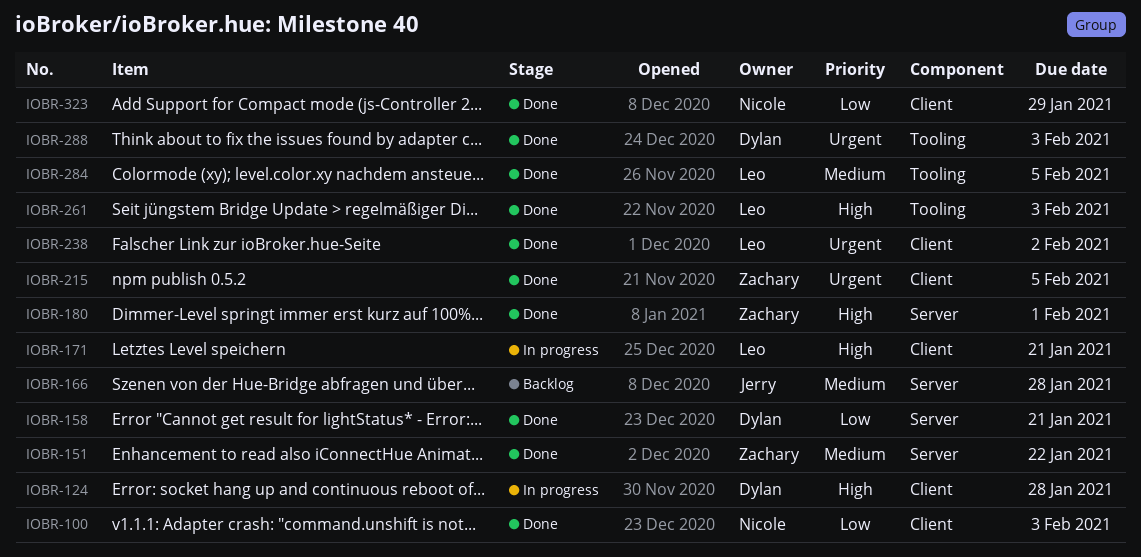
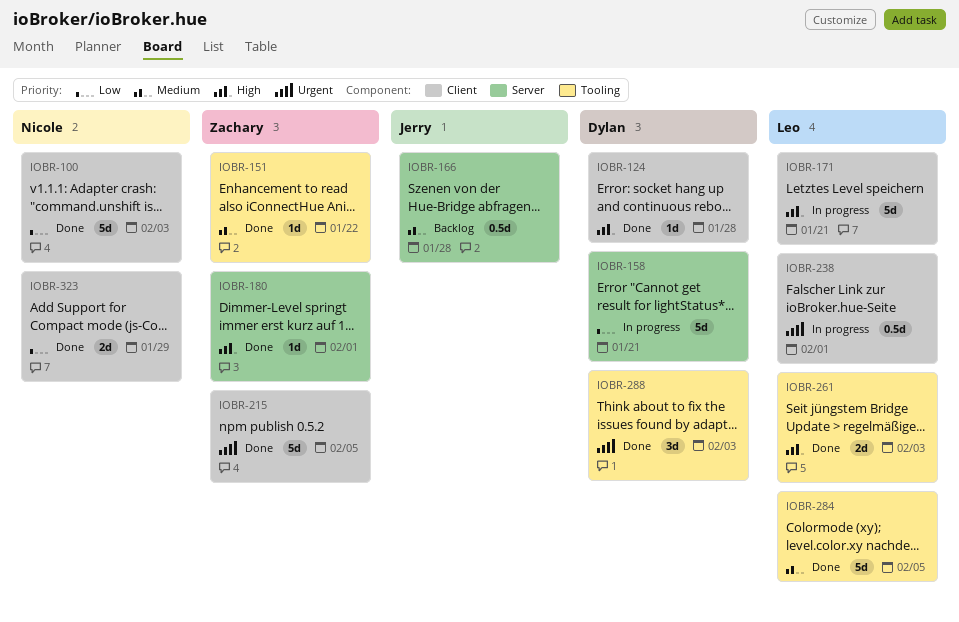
IOBR-124, status: In progress -> Done
IOBR-151, label: Server -> Tooling
IOBR-158, status: Done -> In progress
IOBR-238, status: Done -> In progress
IOBR-238, due: Feb 2 -> Feb 1

